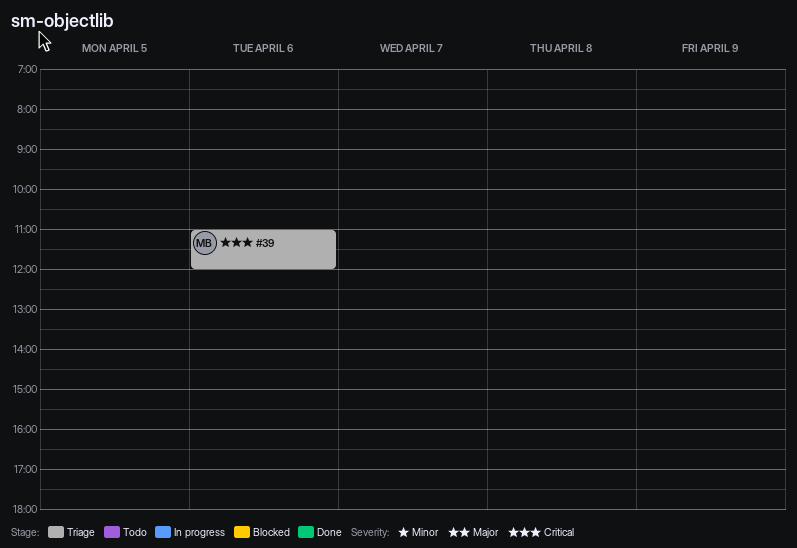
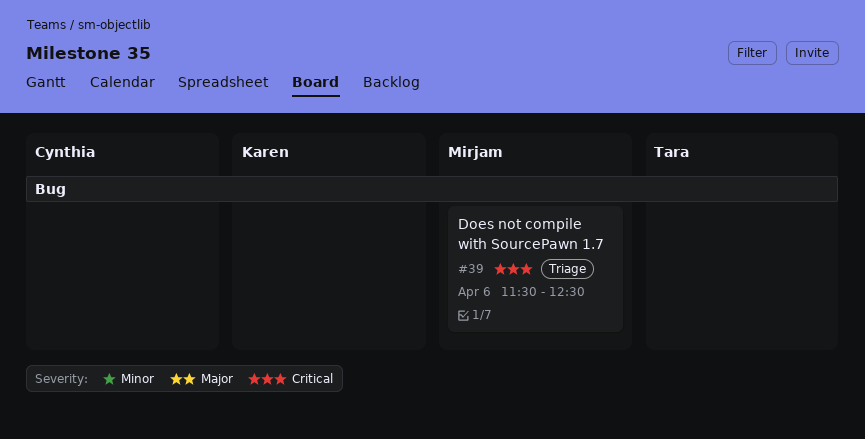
#39, begins: 11:00 -> 11:30
#39, ends: 12:00 -> 12:30

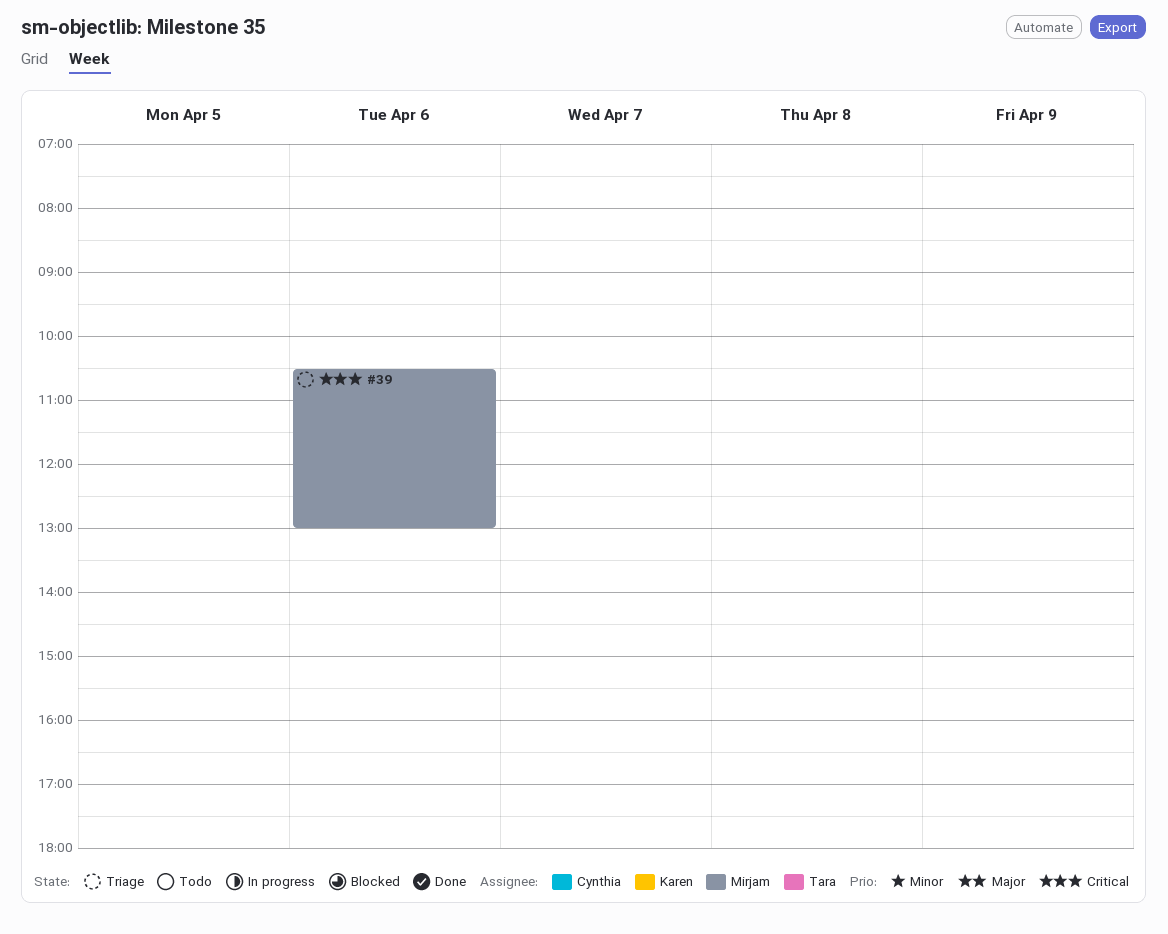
#39, begins: 11:30 -> 10:30
#39, ends: 12:30 -> 13:00

